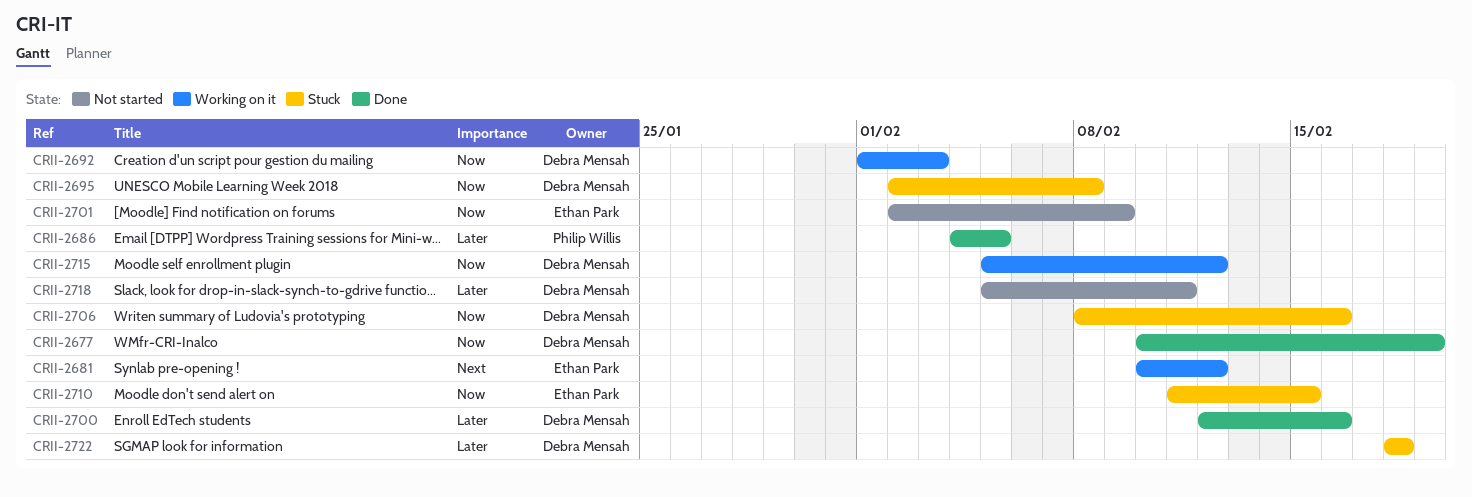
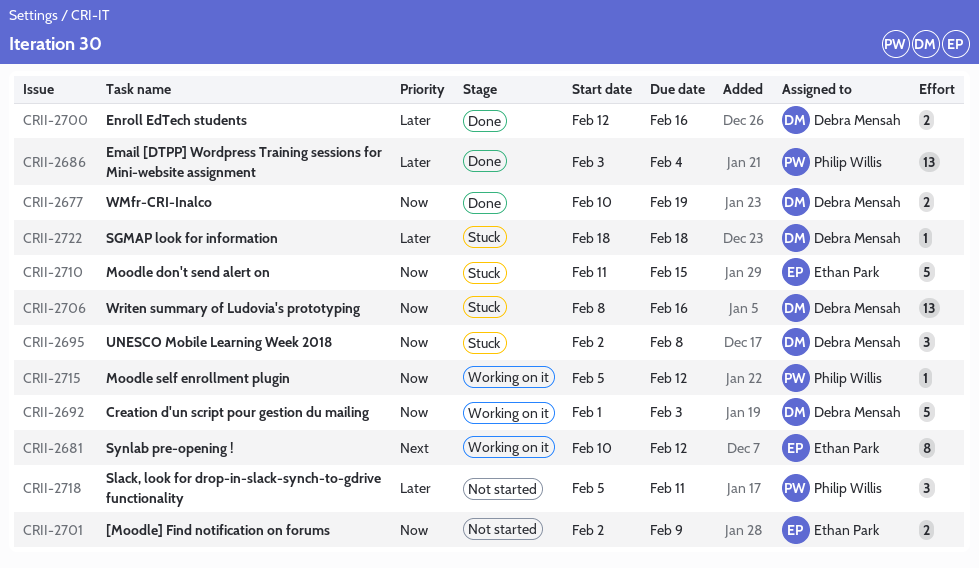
CRII-2686, start: Feb 4 -> Feb 3
CRII-2686, due: Feb 5 -> Feb 4
CRII-2715, owner: Debra Mensah -> Philip Willis
CRII-2718, owner: Debra Mensah -> Philip Willis

